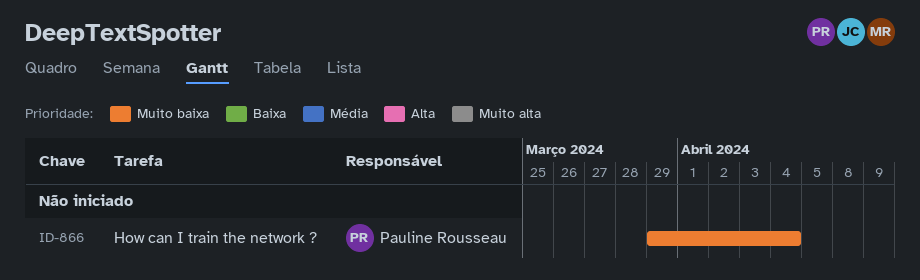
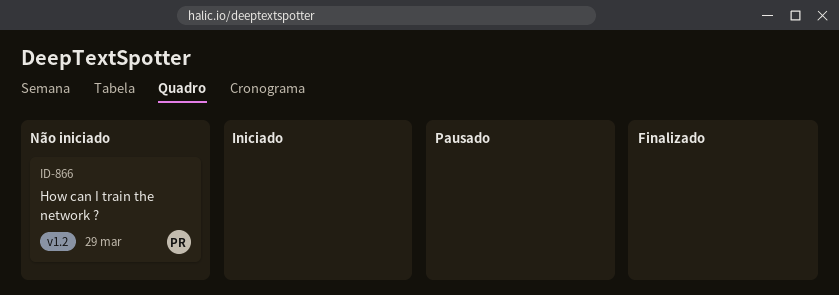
ID-866, due: Apr 4 -> Mar 29

